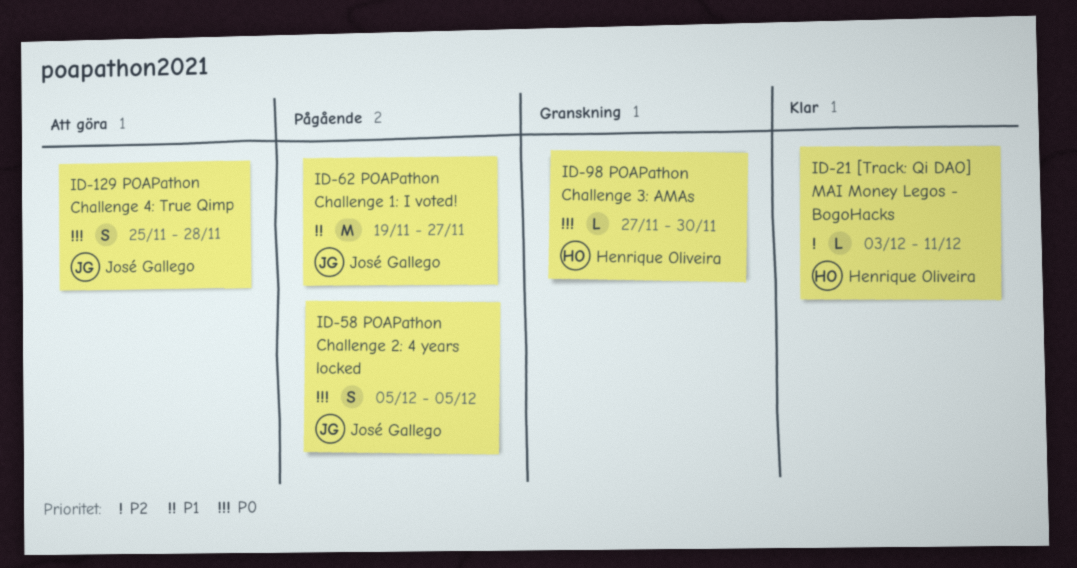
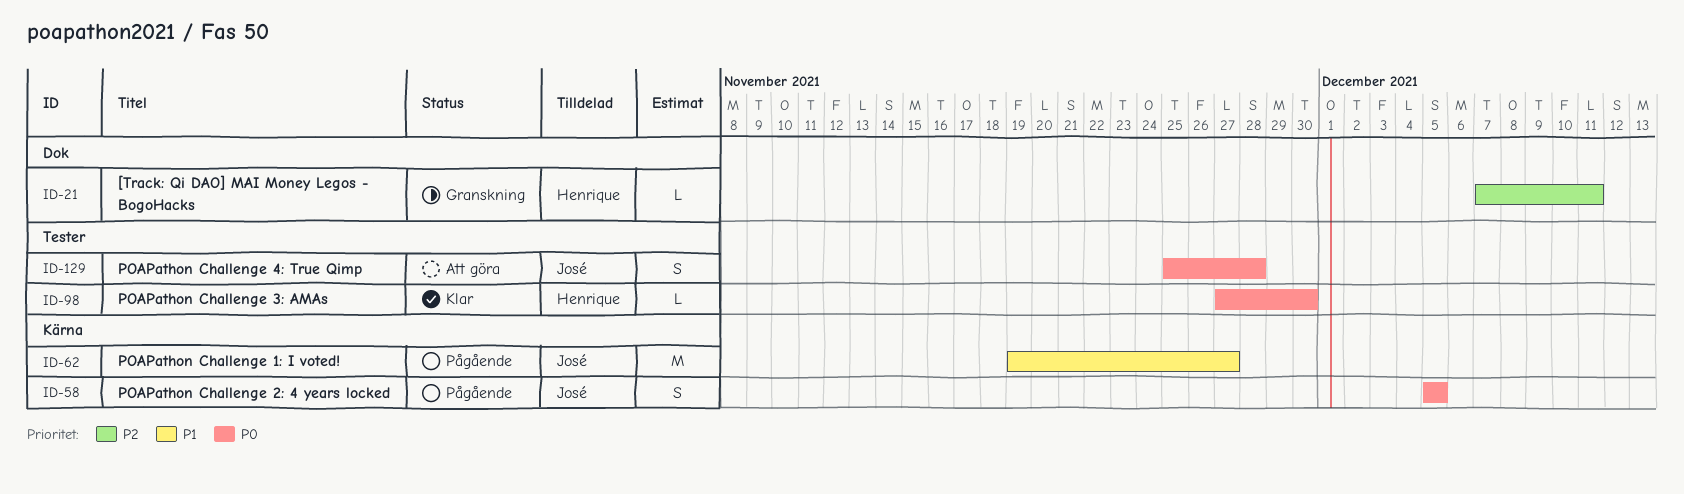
ID-21, status: Klar -> Granskning
ID-21, start: Dec 3 -> Dec 7
ID-98, status: Granskning -> Klar

